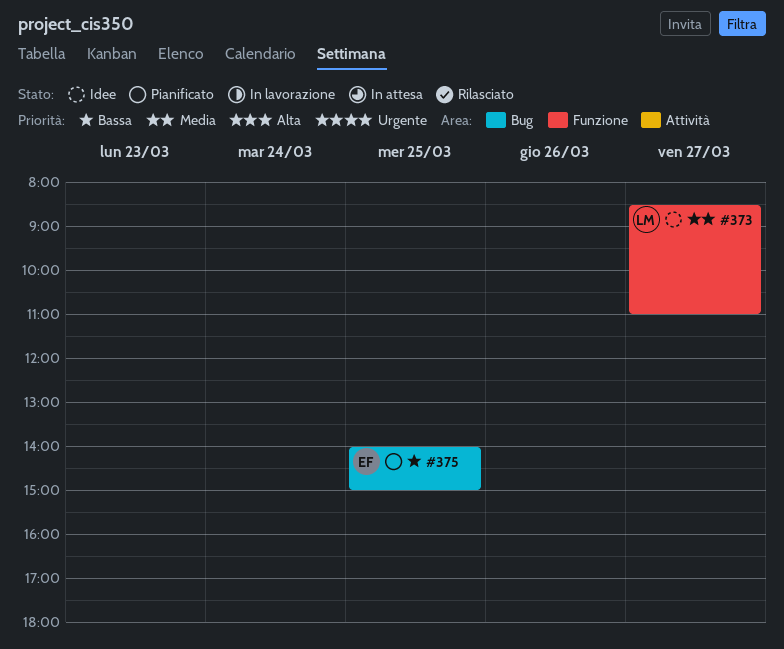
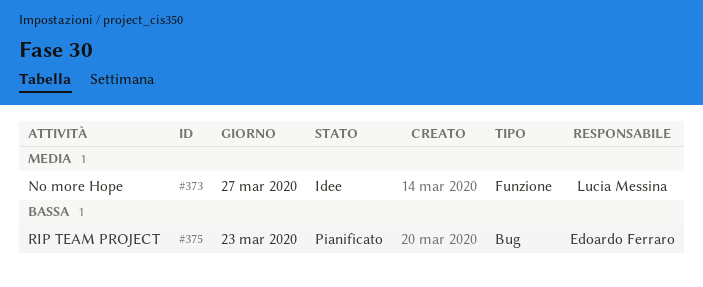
#375, day: Mar 25 -> Mar 23

